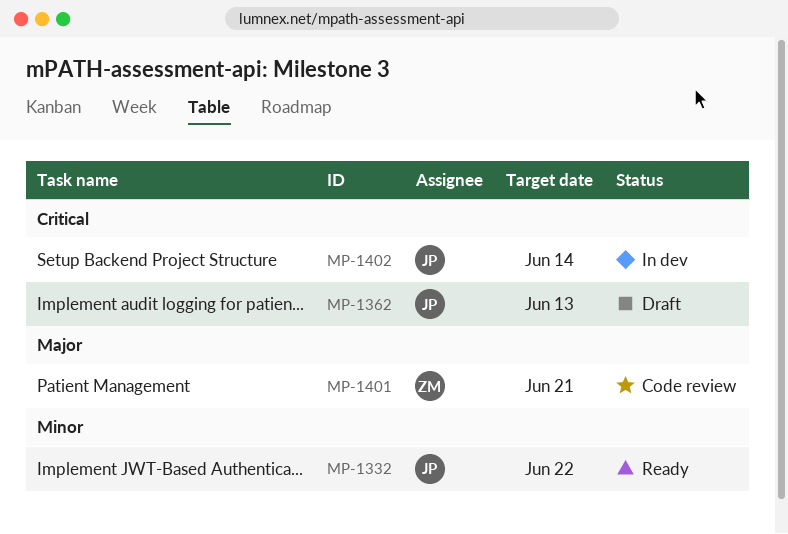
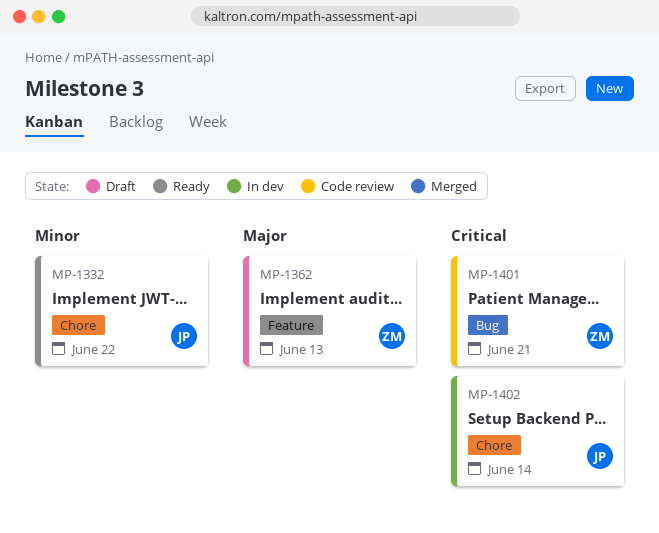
MP-1362, owner: JP -> ZM
MP-1362, priority: Critical -> Major
MP-1401, priority: Major -> Critical

